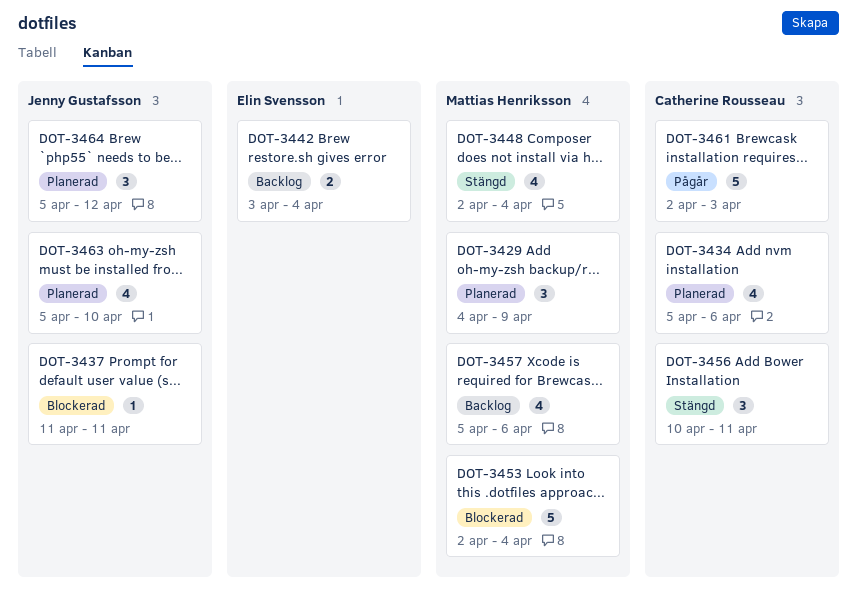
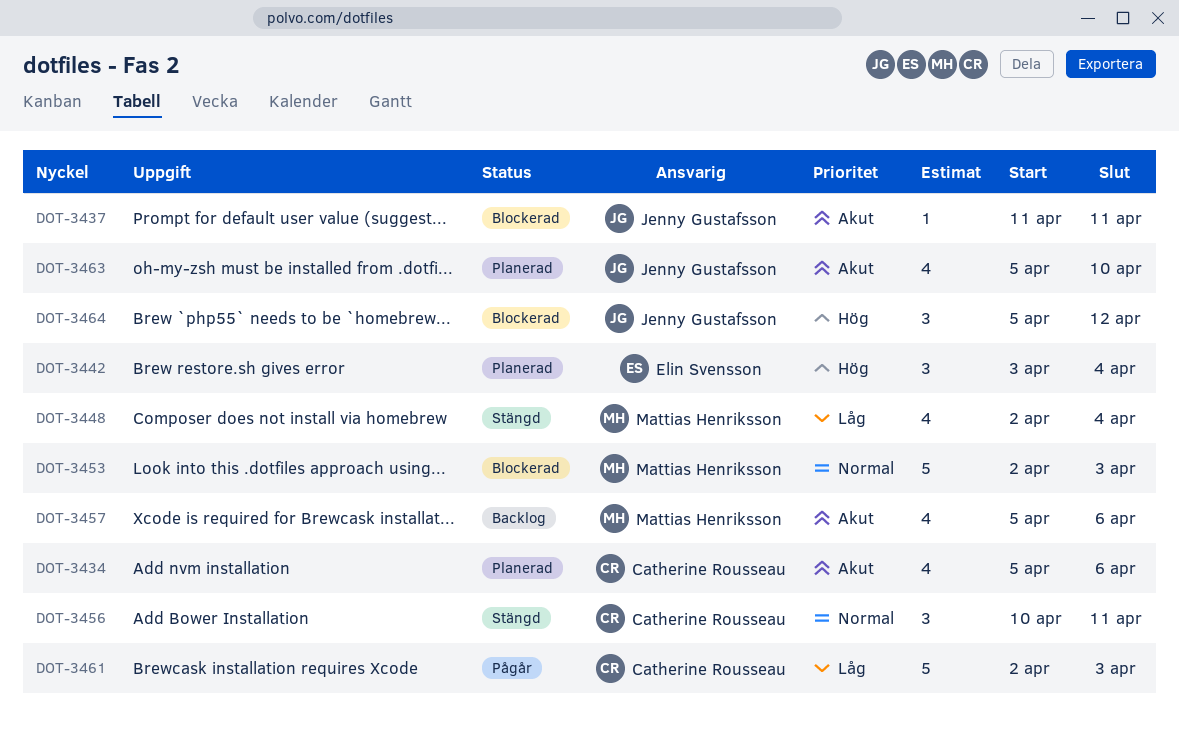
DOT-3429: present -> none
DOT-3442, status: Backlog -> Planerad
DOT-3442, estimate: 2 -> 3
DOT-3453, due: Apr 4 -> Apr 3
DOT-3464, status: Planerad -> Blockerad

